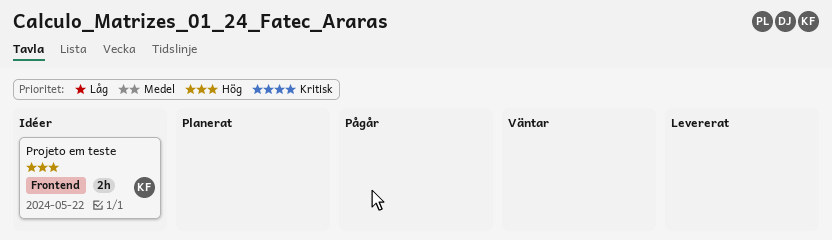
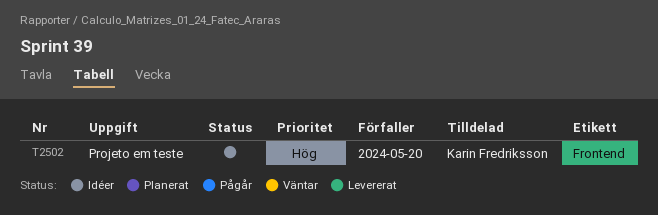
Projeto em teste, due: May 22 -> May 20

